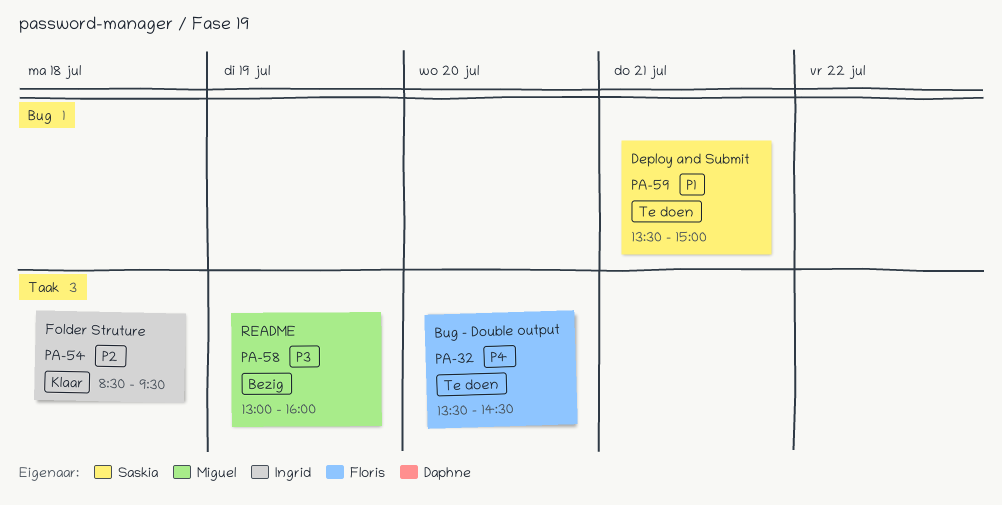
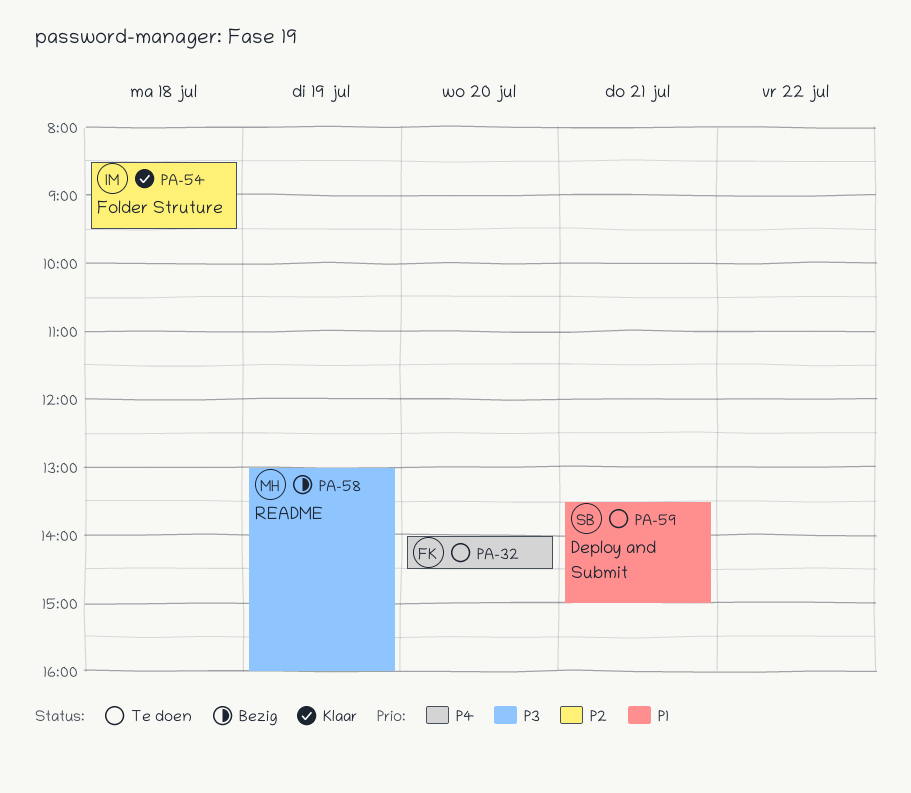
PA-32, begins: 13:30 -> 14:00

